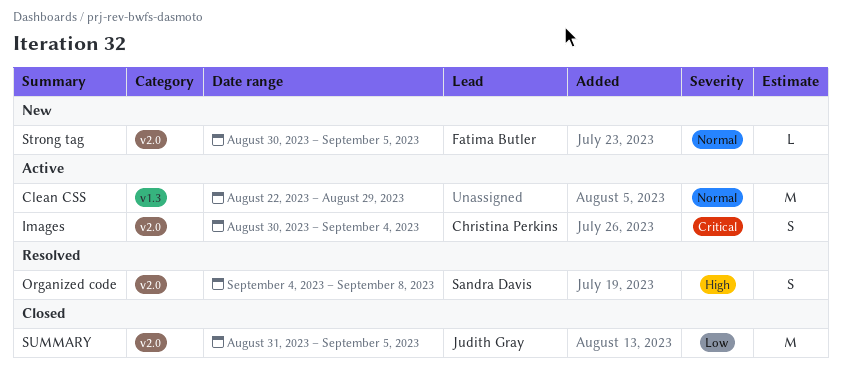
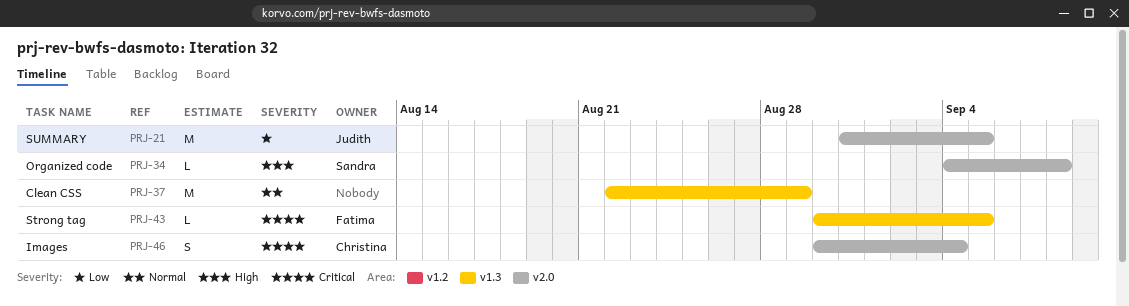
Organized code, estimate: S -> L
Strong tag, priority: Normal -> Critical
Strong tag, label: v2.0 -> v1.3

